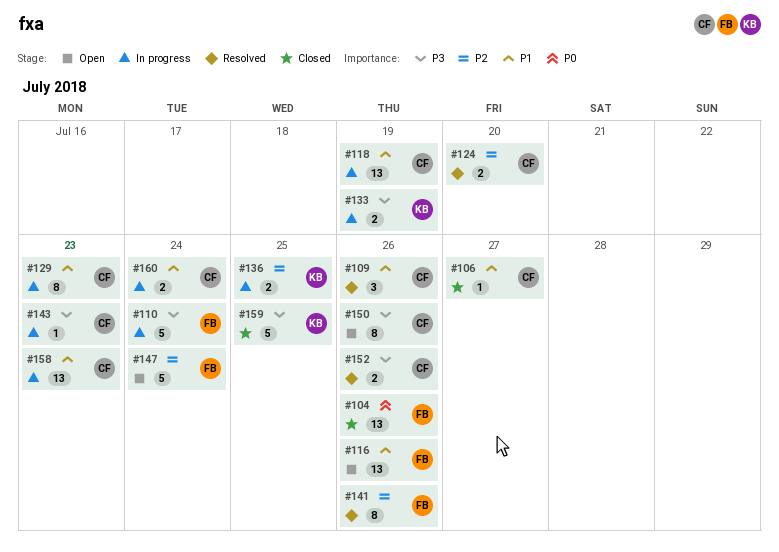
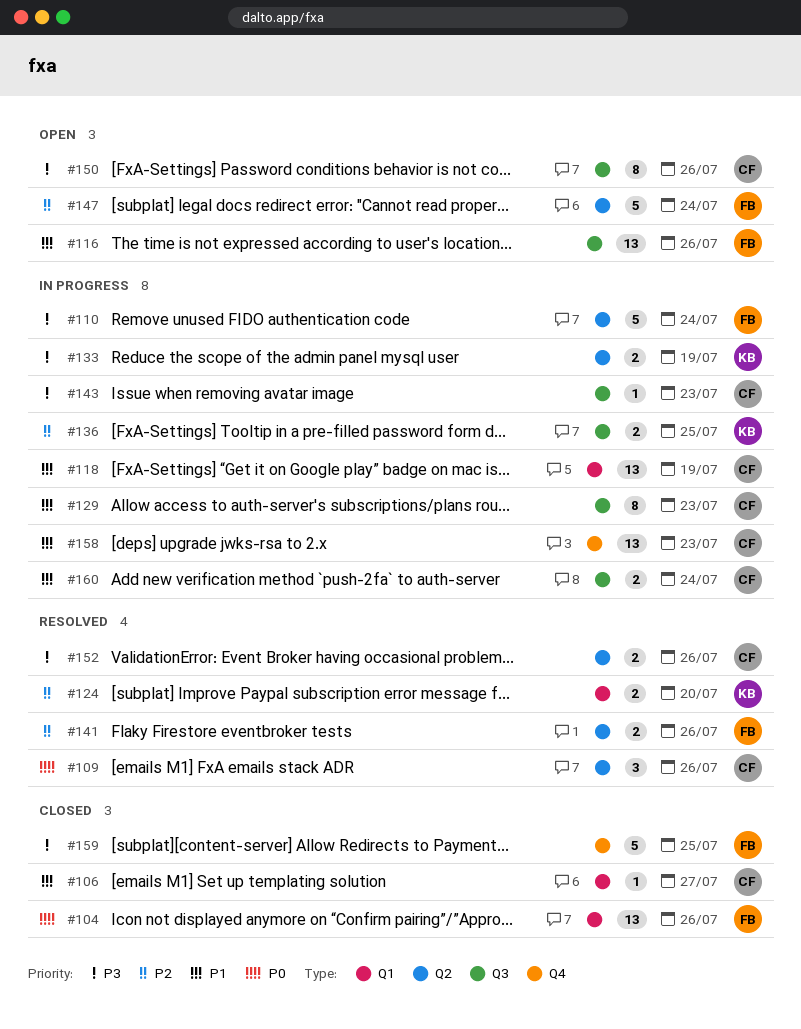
#109, priority: P1 -> P0
#124, owner: CF -> KB
#141, estimate: 8 -> 2
#159, owner: KB -> FB

